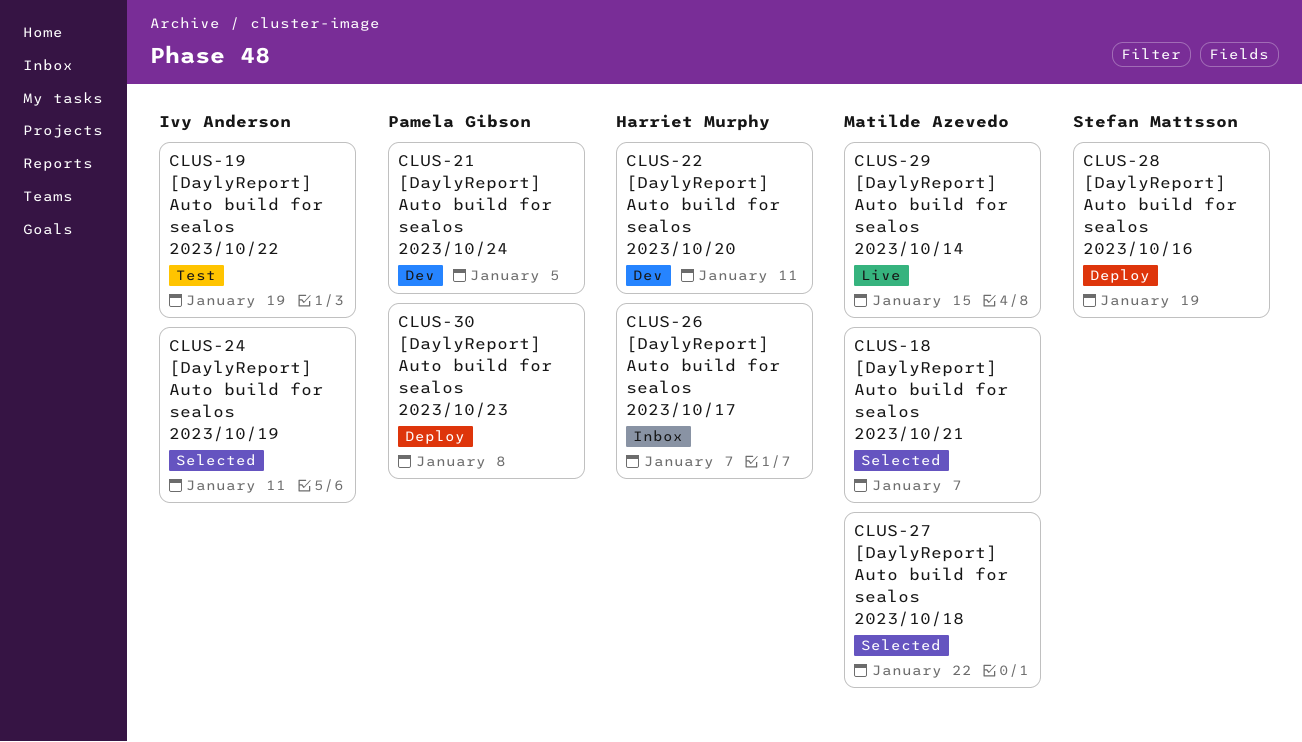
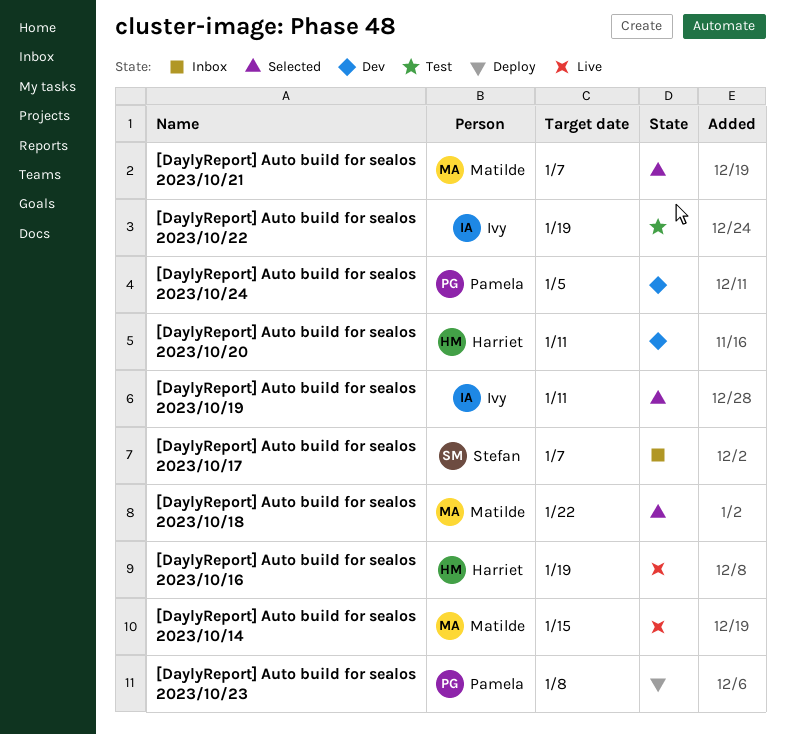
[DaylyReport] Auto build for sealos 2023/10/16, status: Deploy -> Live
[DaylyReport] Auto build for sealos 2023/10/16, owner: Stefan Mattsson -> Harriet Murphy
[DaylyReport] Auto build for sealos 2023/10/17, owner: Harriet Murphy -> Stefan Mattsson

